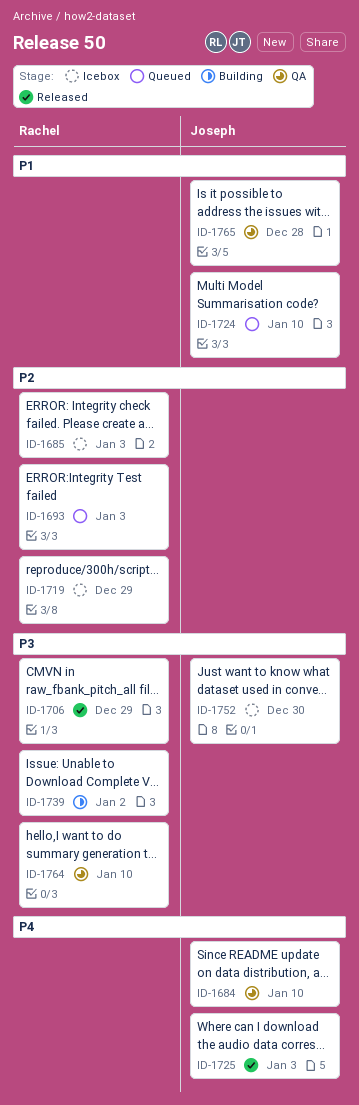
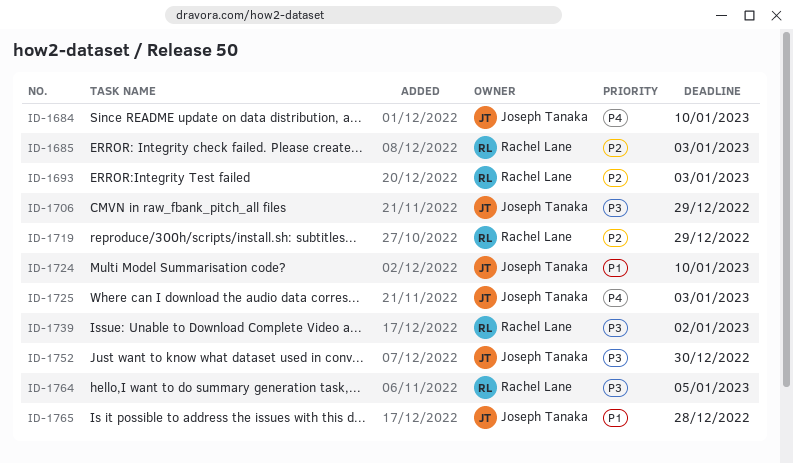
ID-1706, owner: Rachel Lane -> Joseph Tanaka
ID-1764, due: Jan 10 -> Jan 5

